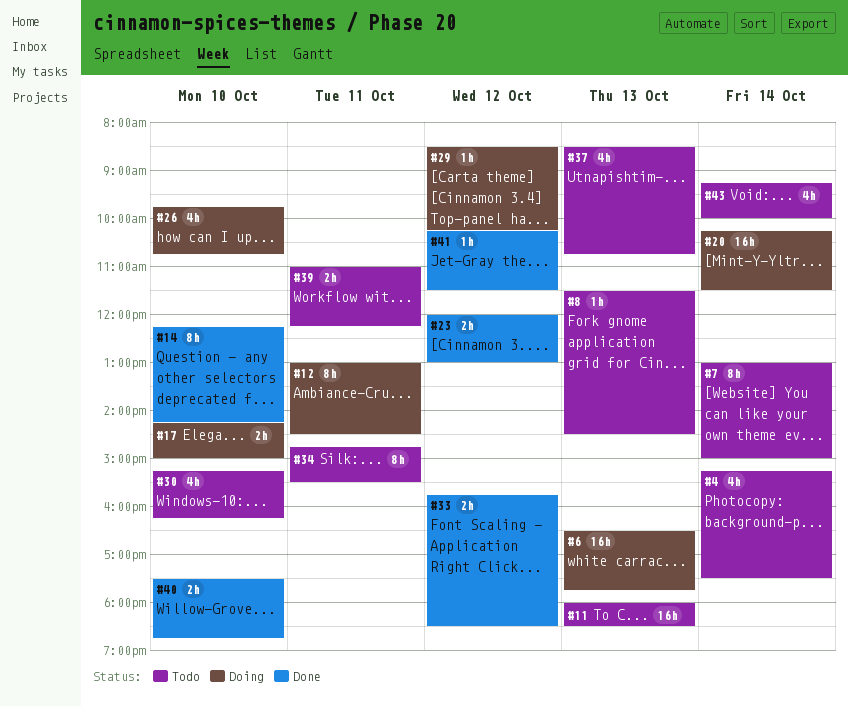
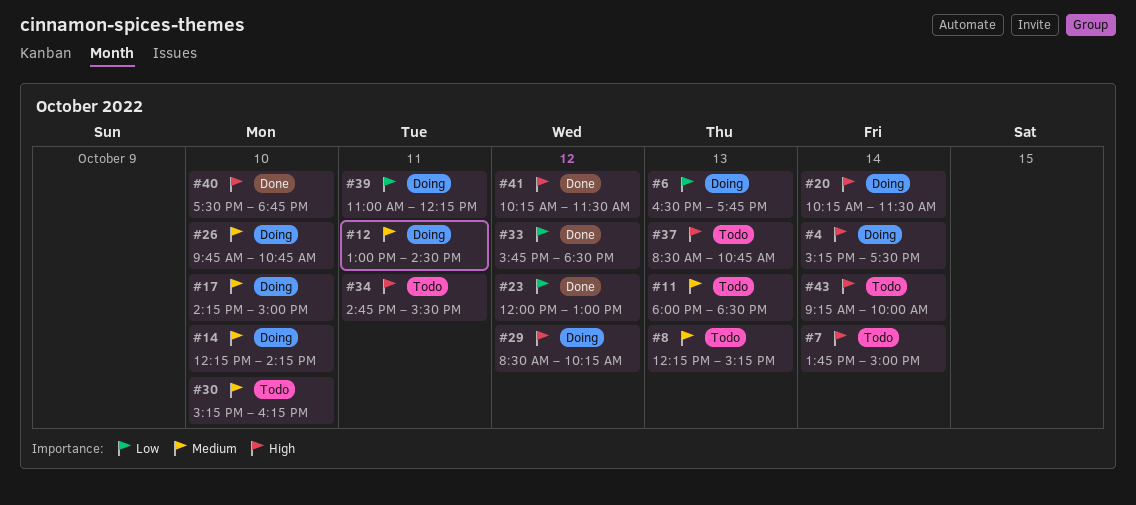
#4, status: Todo -> Doing
#7, begins: 13:00 -> 13:45
#8, begins: 11:30 -> 12:15
#8, ends: 14:30 -> 15:15
#14, status: Done -> Doing
#39, status: Todo -> Doing

